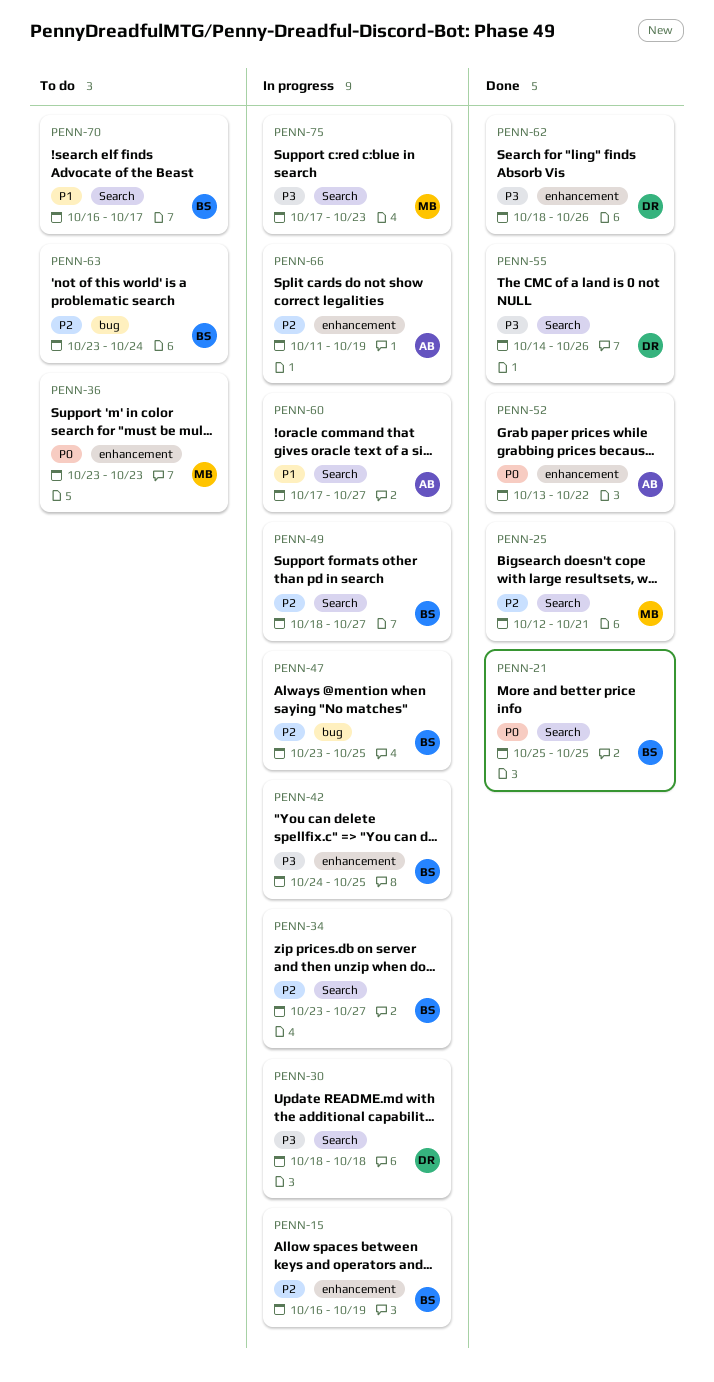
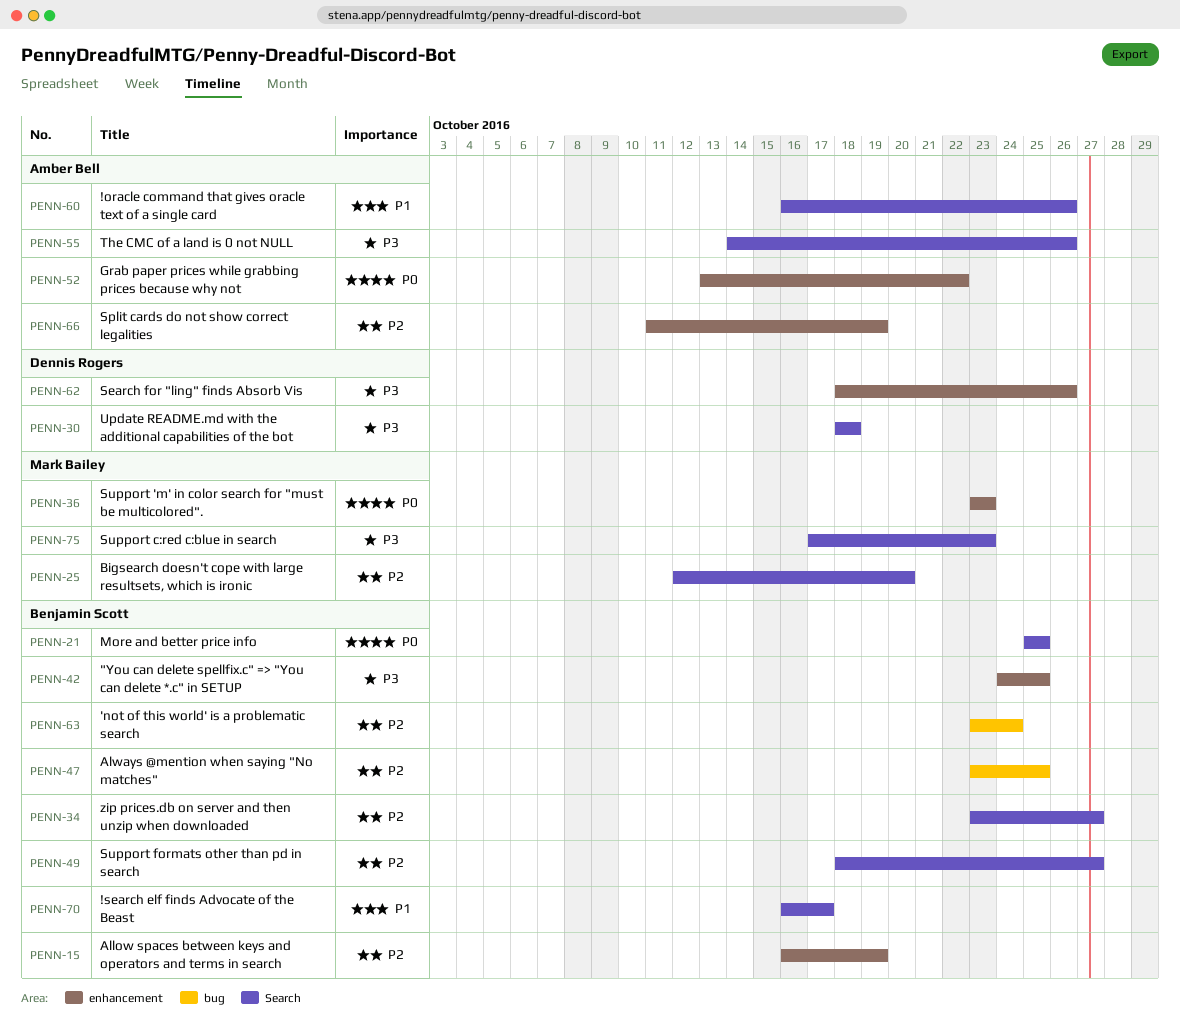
PENN-25, due: Oct 21 -> Oct 20
PENN-55, owner: Dennis Rogers -> Amber Bell
PENN-60, start: Oct 17 -> Oct 16
PENN-60, due: Oct 27 -> Oct 26

